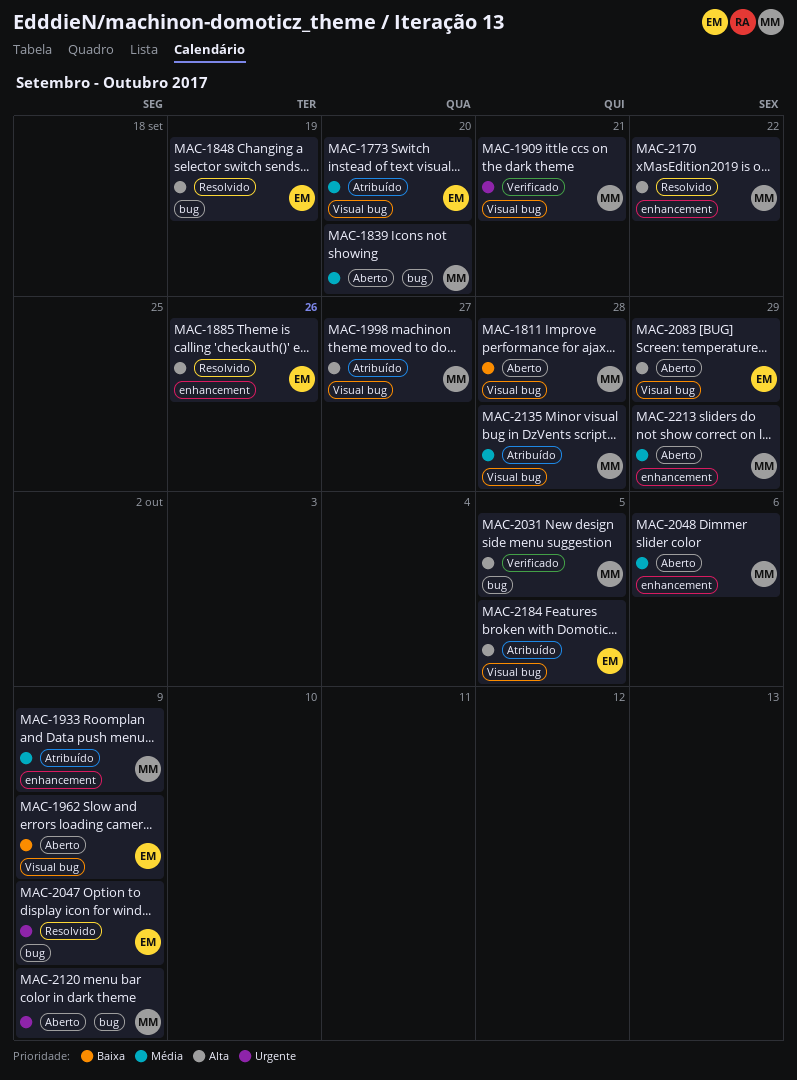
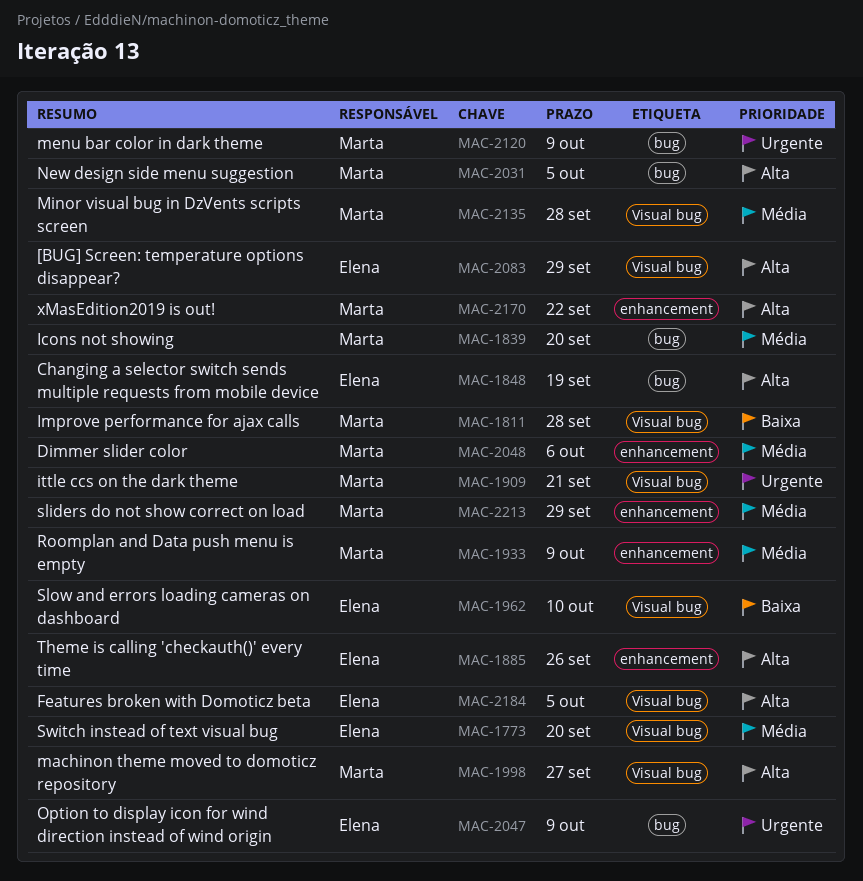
MAC-1962, due: Oct 9 -> Oct 10

